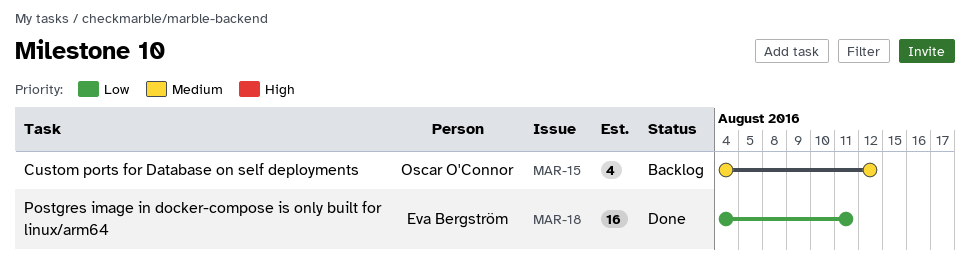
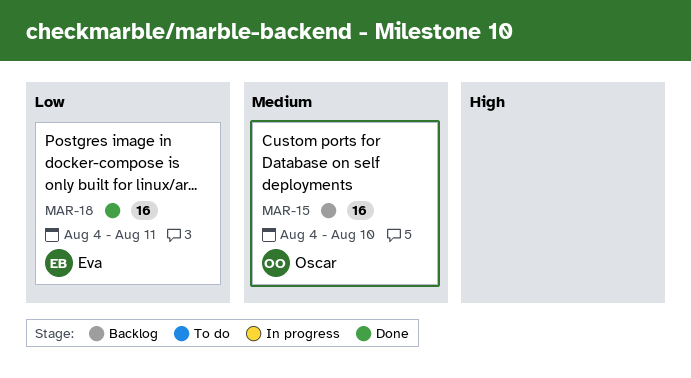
MAR-15, estimate: 4 -> 16
MAR-15, due: Aug 12 -> Aug 10

